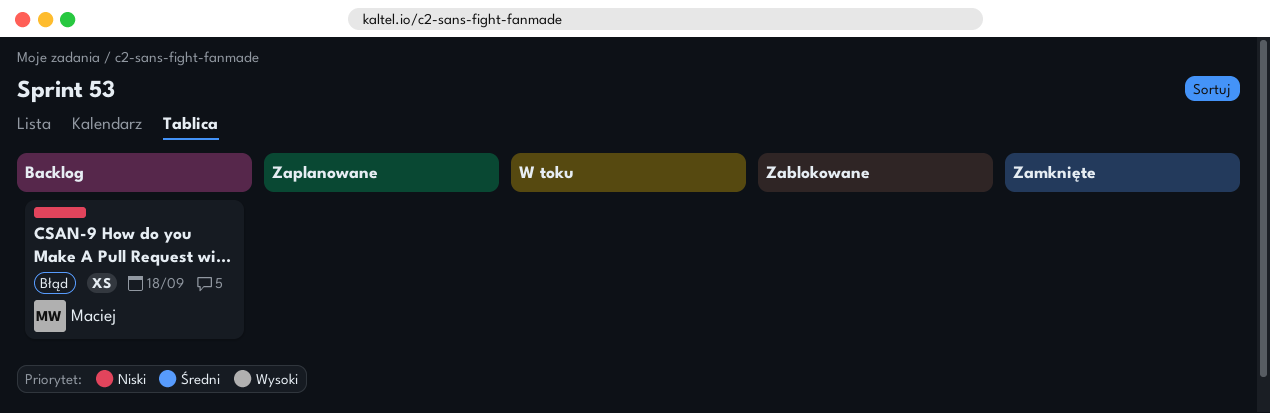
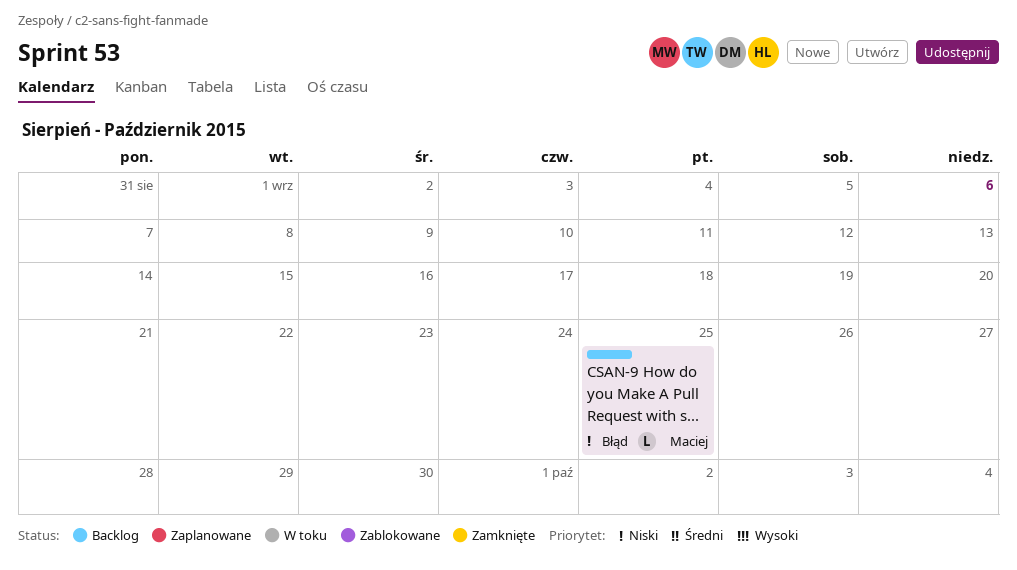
CSAN-9, estimate: XS -> L
CSAN-9, due: Sep 18 -> Sep 25

